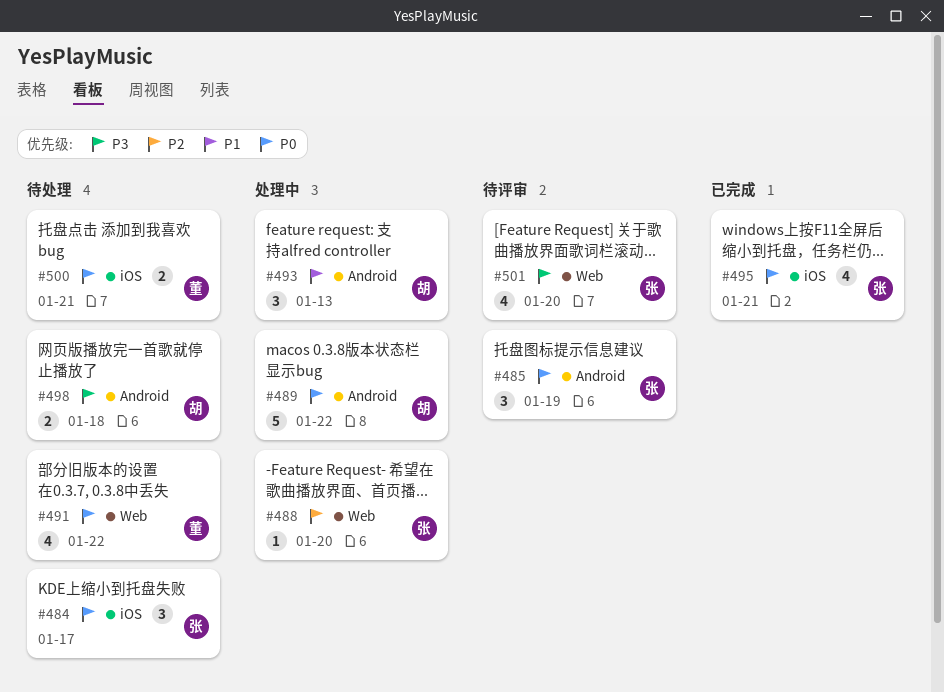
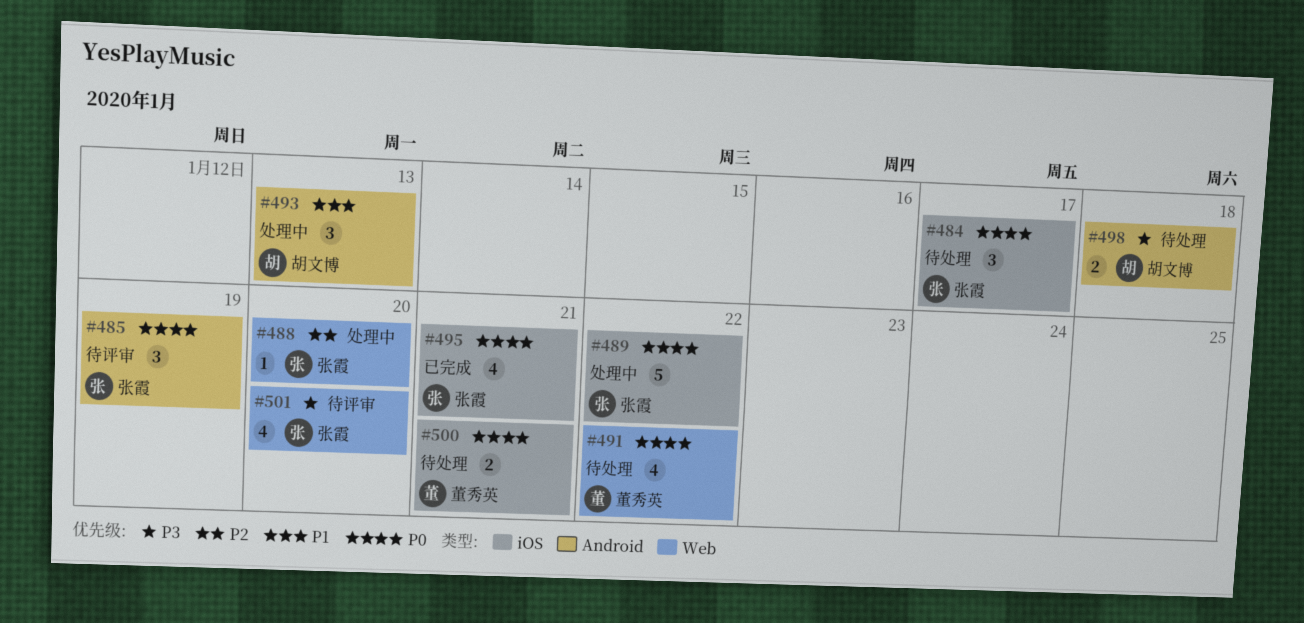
#489, owner: 胡文博 -> 张霞
#489, label: Android -> iOS

